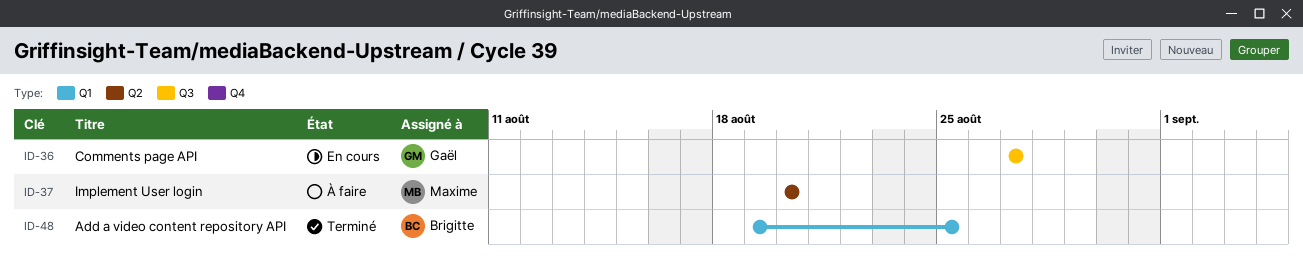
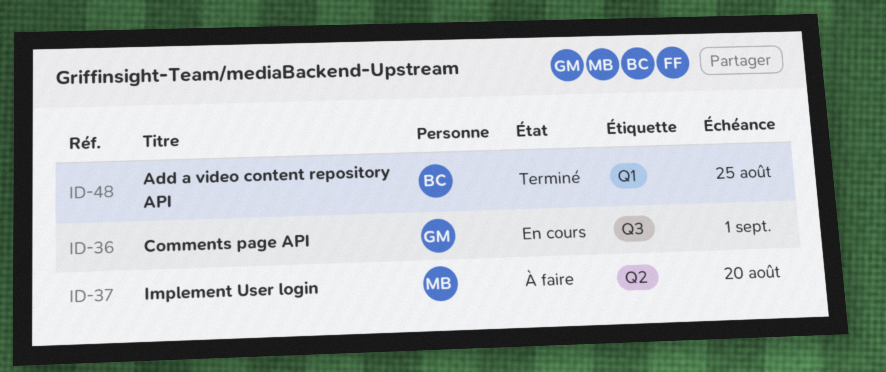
ID-36, due: Aug 27 -> Sep 1

